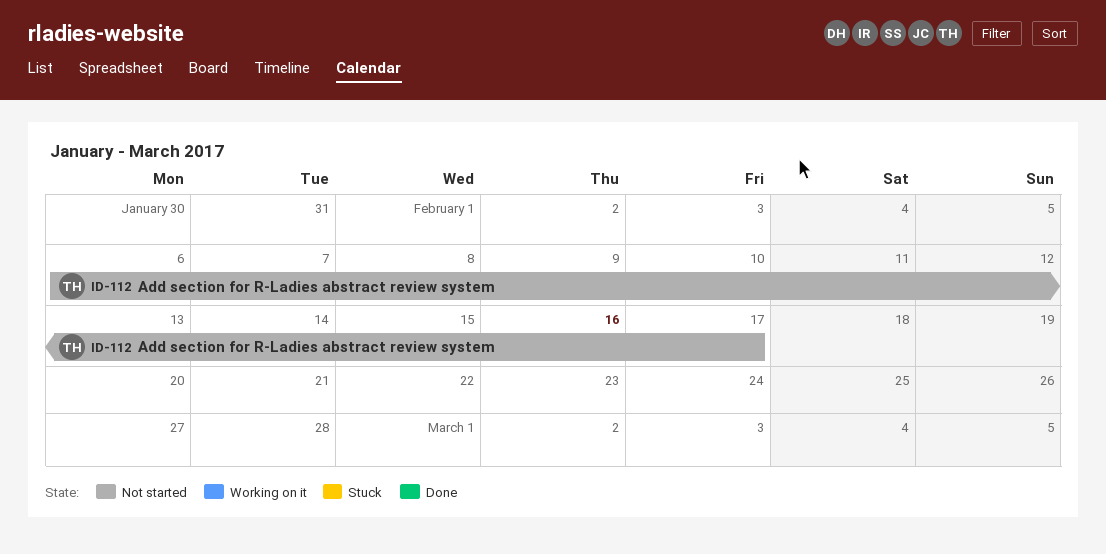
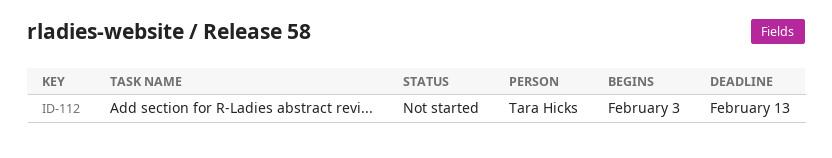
ID-112, start: Feb 6 -> Feb 3
ID-112, due: Feb 17 -> Feb 13

